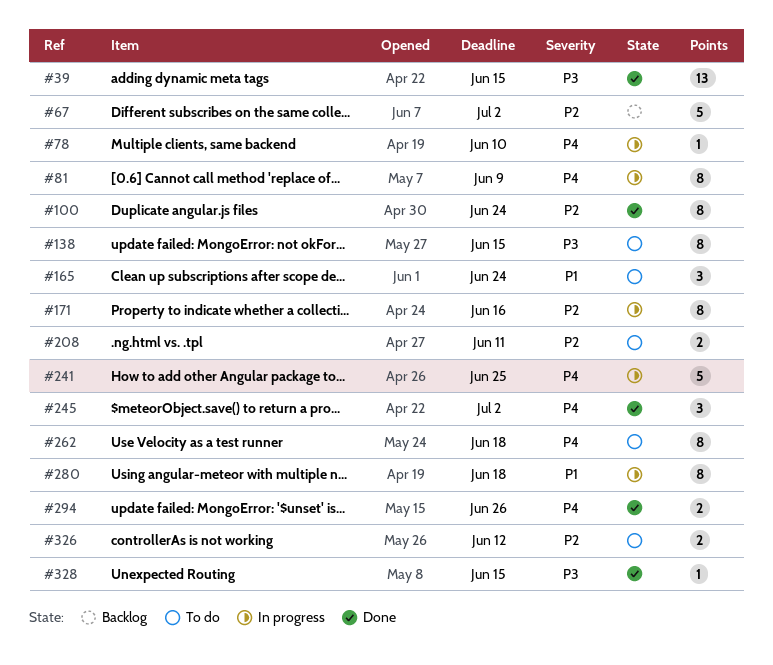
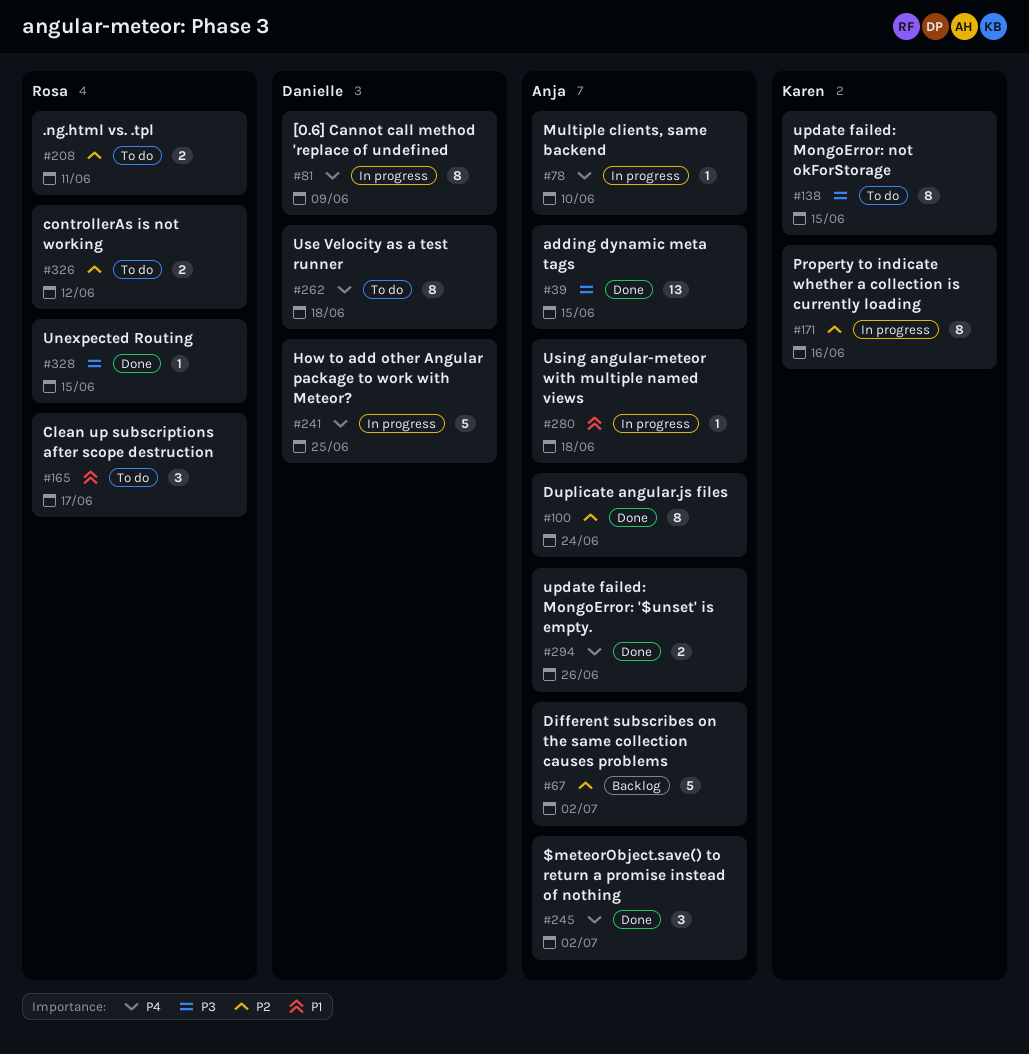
#165, due: Jun 24 -> Jun 17
#280, estimate: 8 -> 1

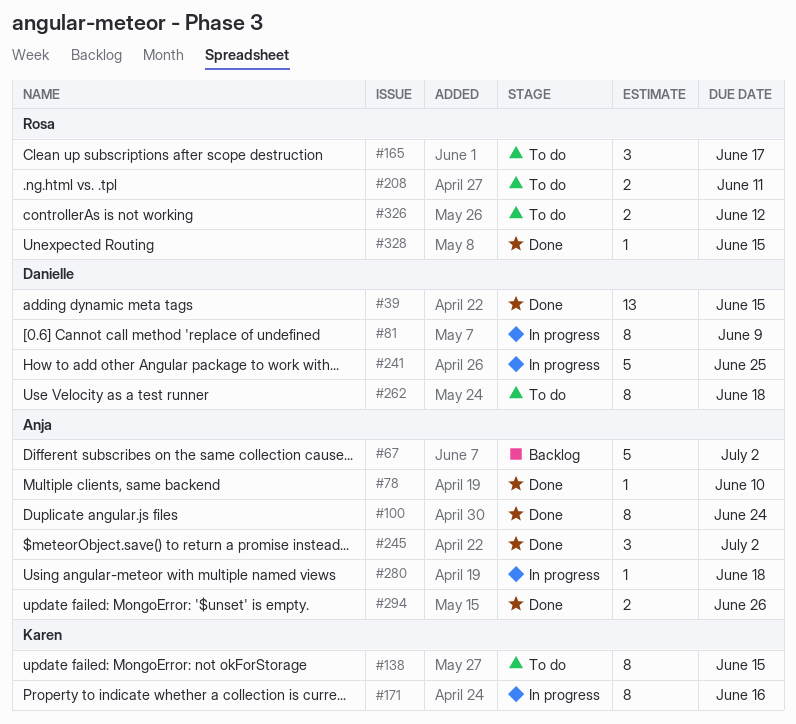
#39, owner: Anja -> Danielle
#78, status: In progress -> Done

